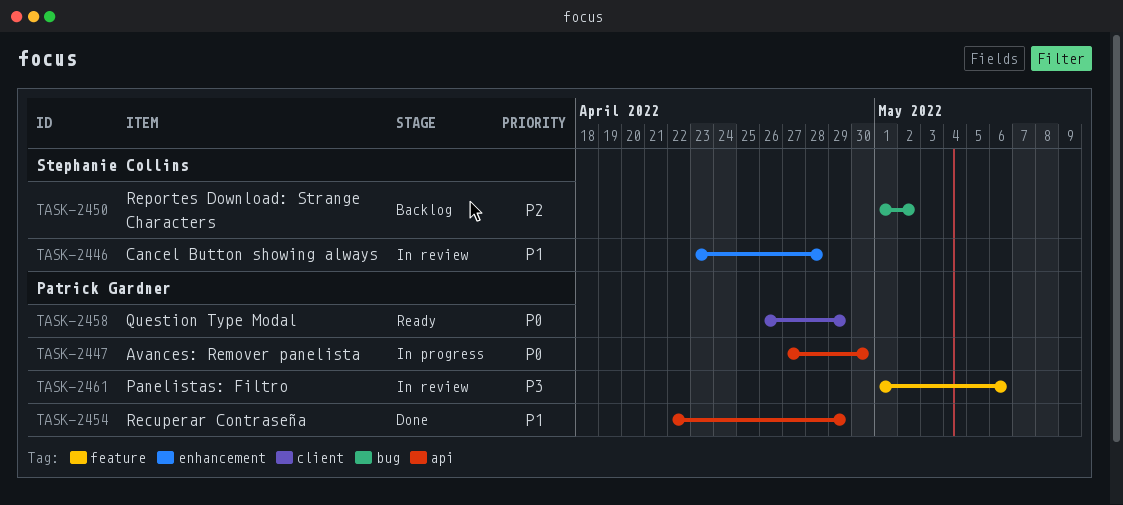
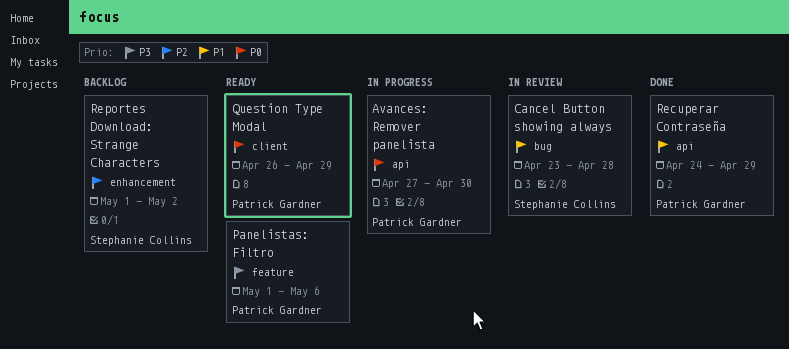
Cancel Button showing always, label: enhancement -> bug
Panelistas: Filtro, status: In review -> Ready
Recuperar Contraseña, start: Apr 22 -> Apr 24
Reportes Download: Strange Characters, label: bug -> enhancement

